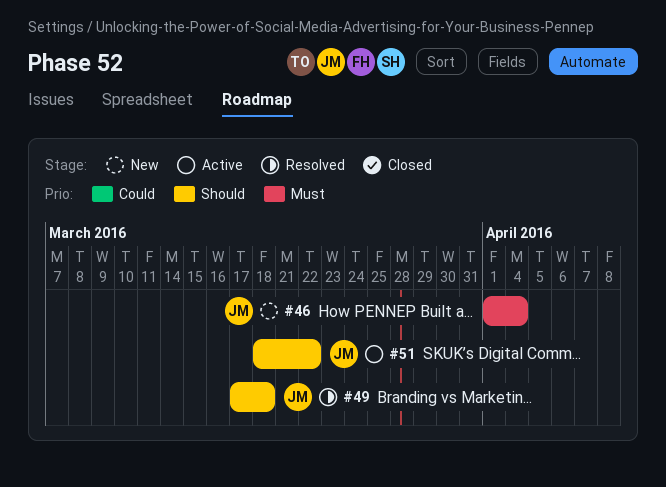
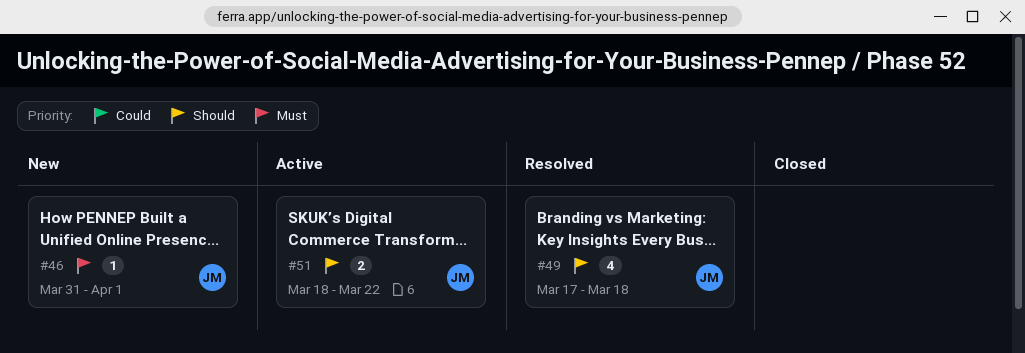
#46, start: Apr 1 -> Mar 31
#46, due: Apr 4 -> Apr 1

